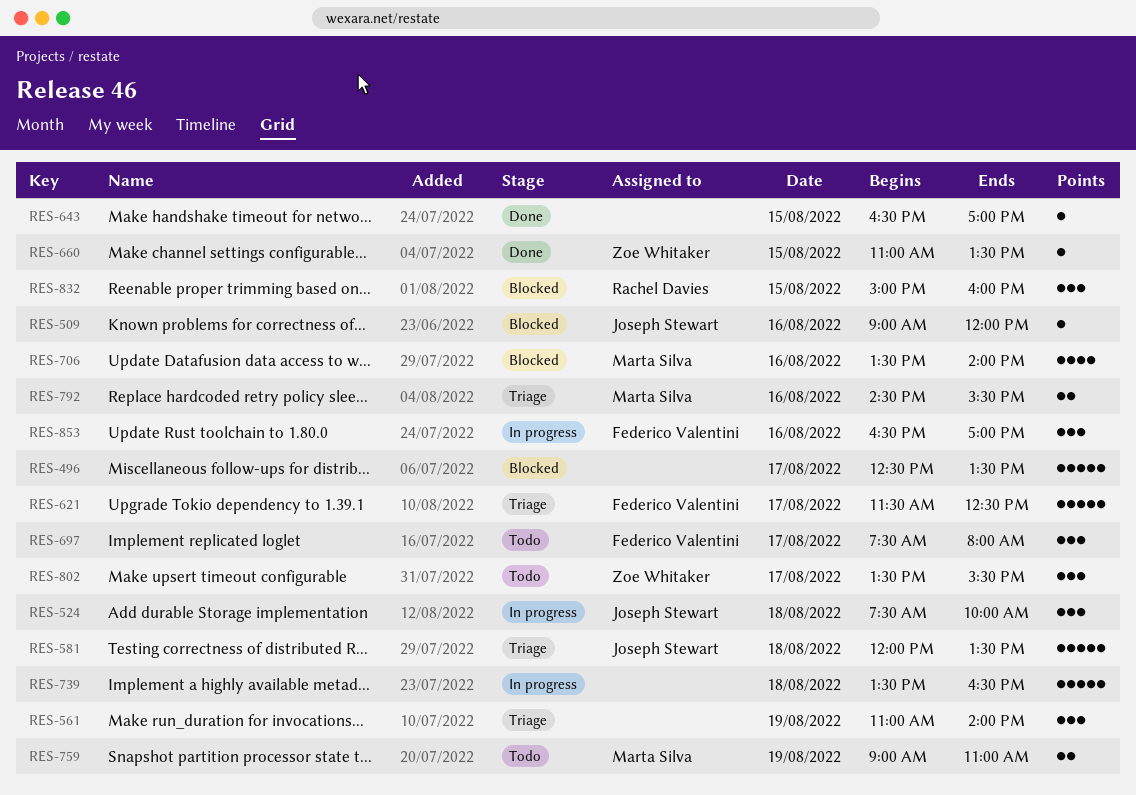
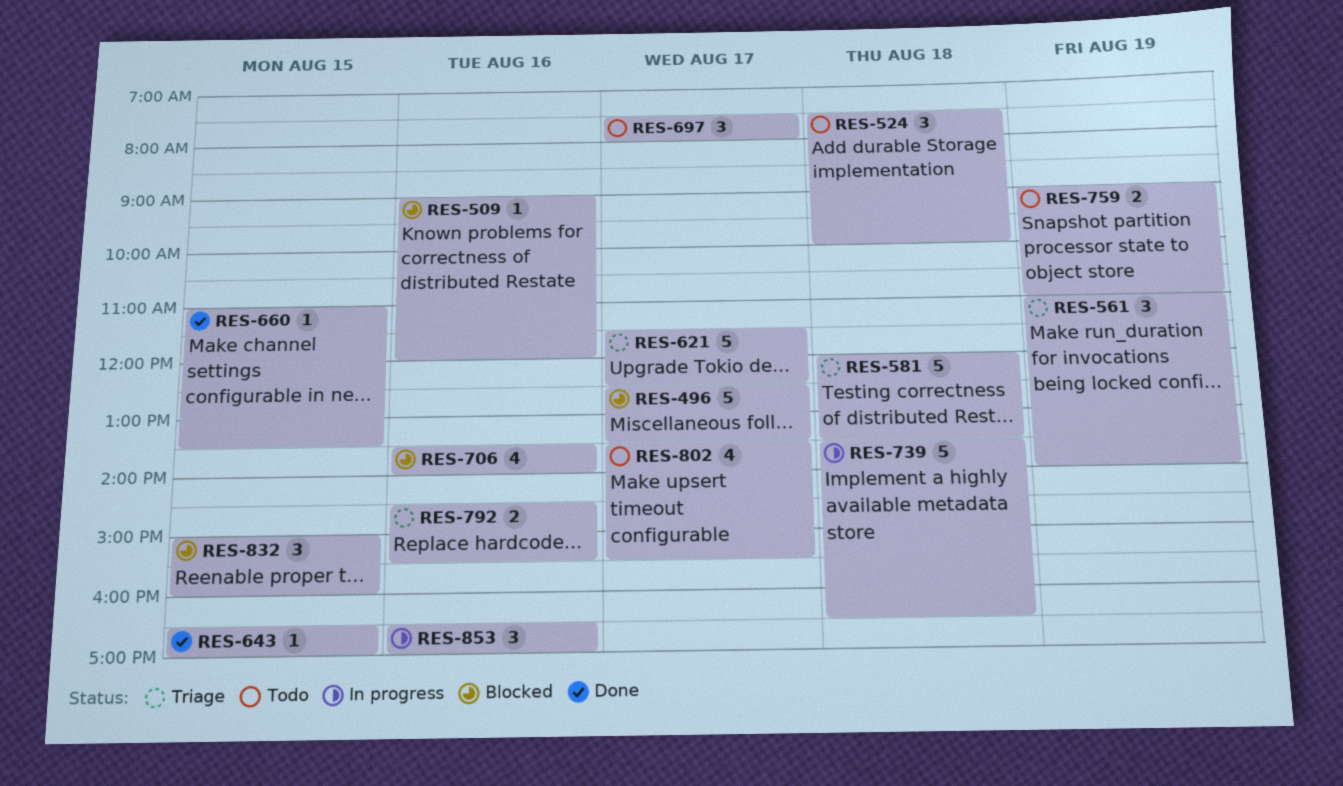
RES-524, status: In progress -> Todo
RES-802, estimate: 3 -> 4

